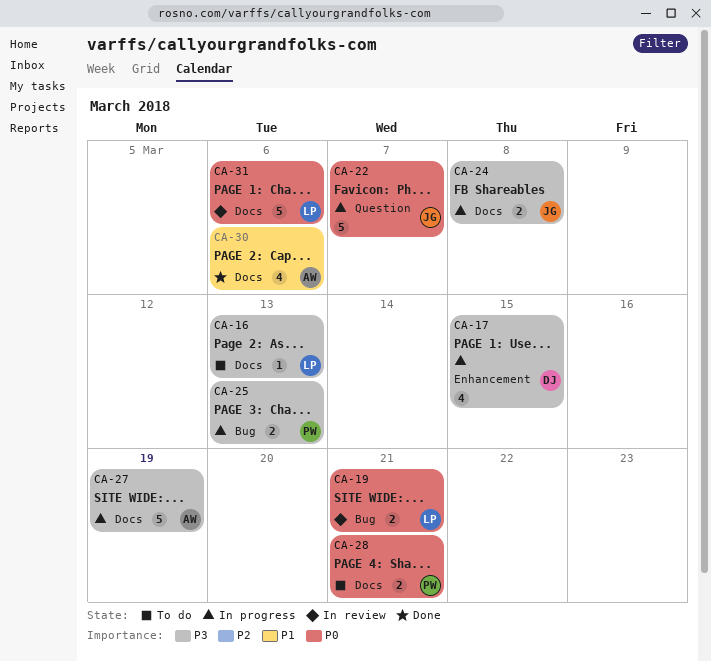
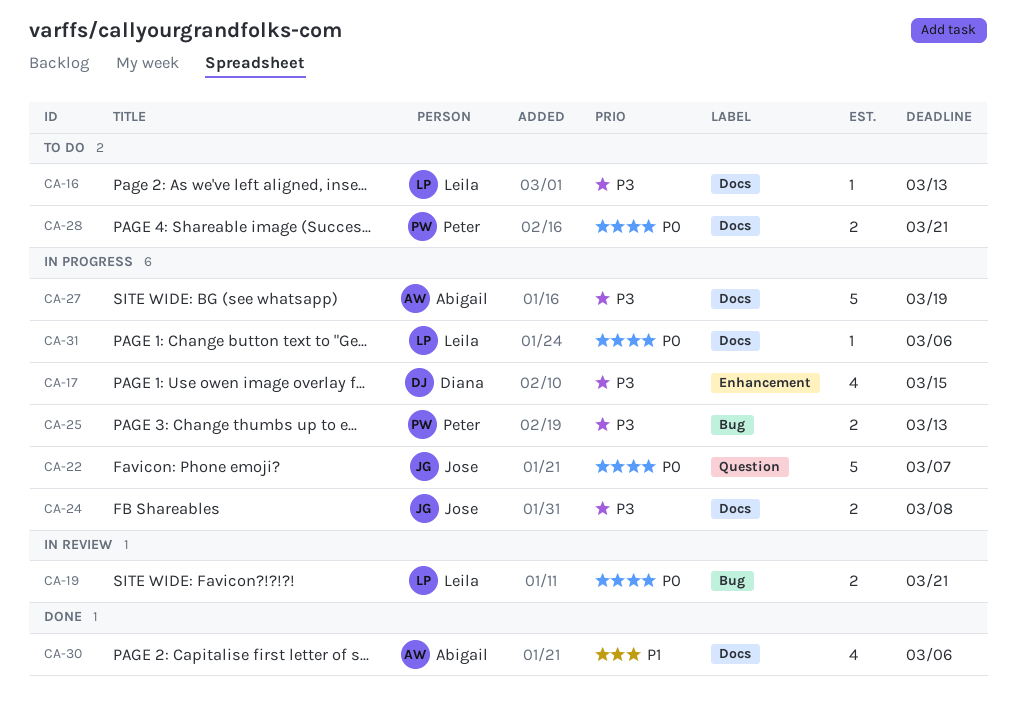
CA-31, status: In review -> In progress
CA-31, estimate: 5 -> 1

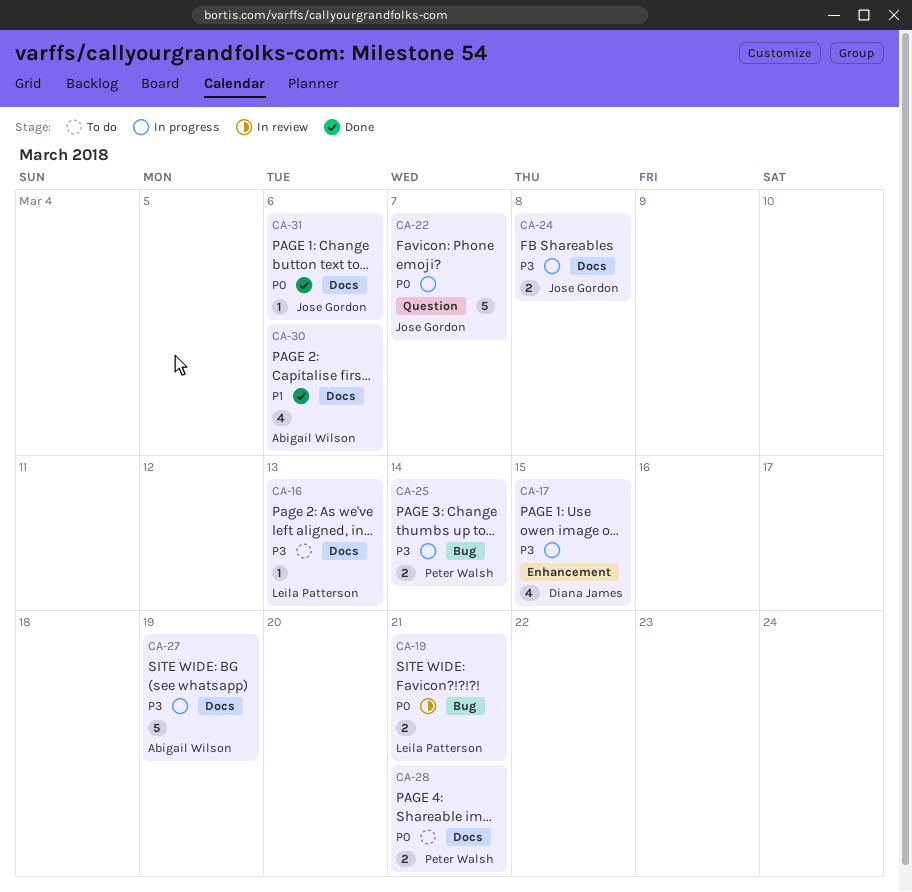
CA-25, due: Mar 13 -> Mar 14
CA-31, status: In progress -> Done
CA-31, owner: Leila Patterson -> Jose Gordon

